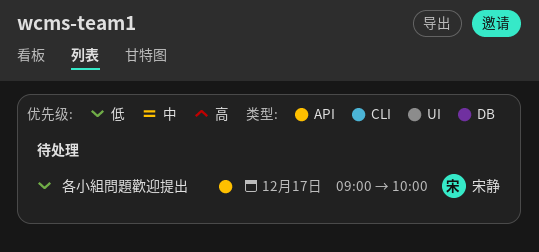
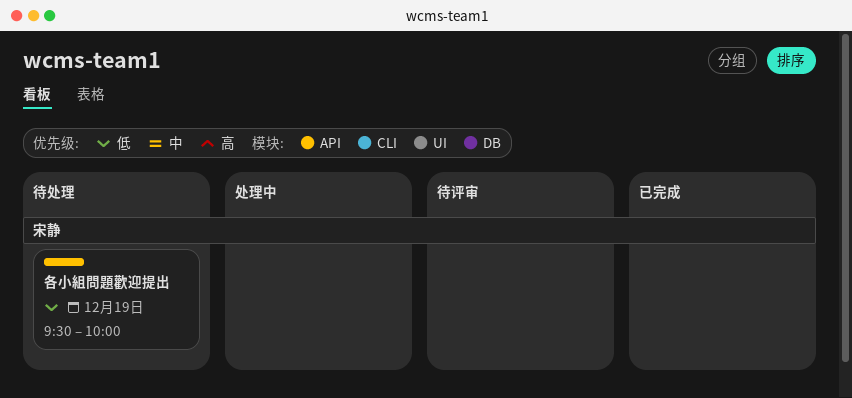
各小組問題歡迎提出, day: Dec 17 -> Dec 19
各小組問題歡迎提出, begins: 09:00 -> 09:30

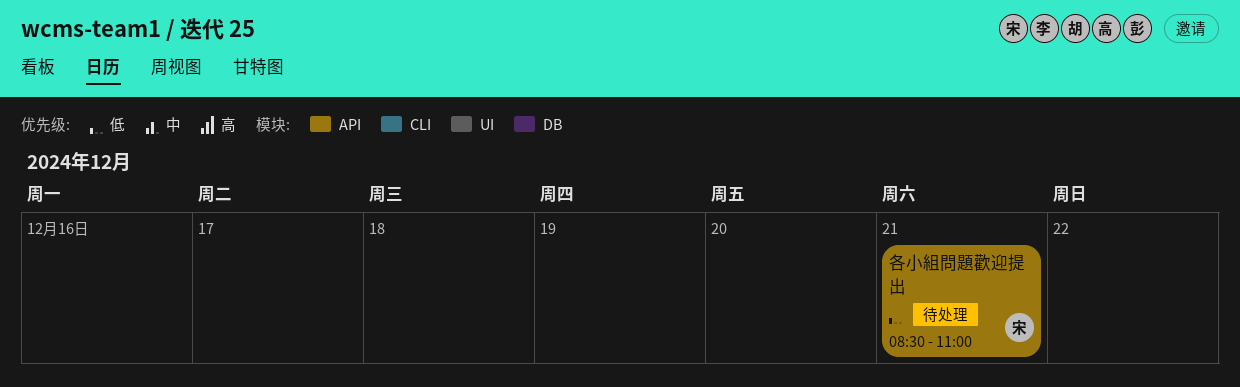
各小組問題歡迎提出, day: Dec 19 -> Dec 21
各小組問題歡迎提出, begins: 09:30 -> 08:30
各小組問題歡迎提出, ends: 10:00 -> 11:00

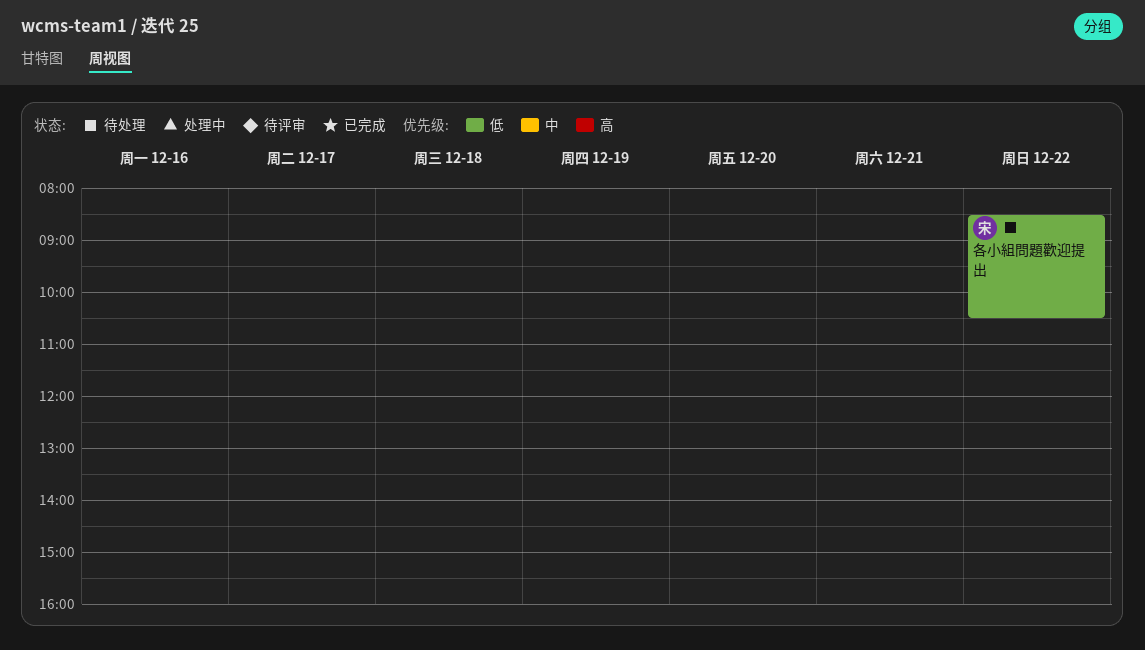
各小組問題歡迎提出, day: Dec 21 -> Dec 22
各小組問題歡迎提出, ends: 11:00 -> 10:30

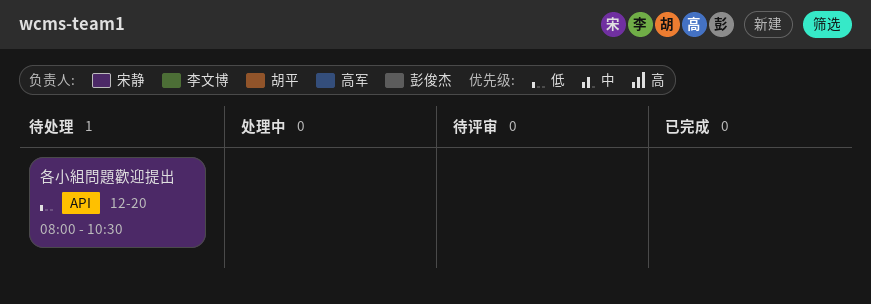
各小組問題歡迎提出, day: Dec 22 -> Dec 20
各小組問題歡迎提出, begins: 08:30 -> 08:00

